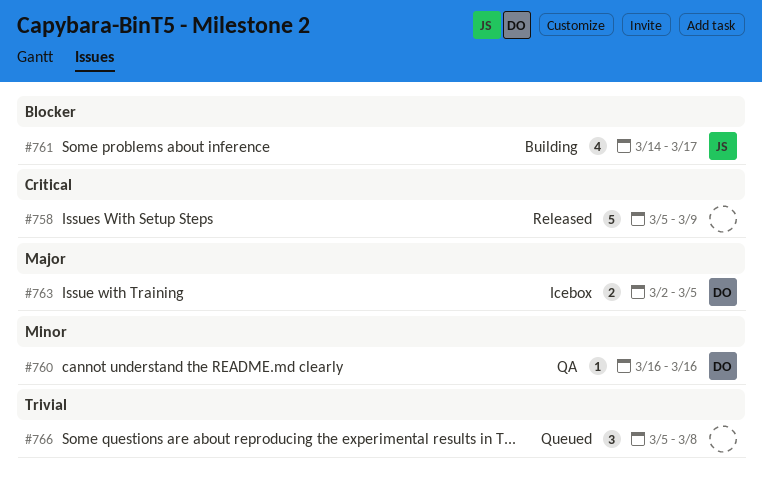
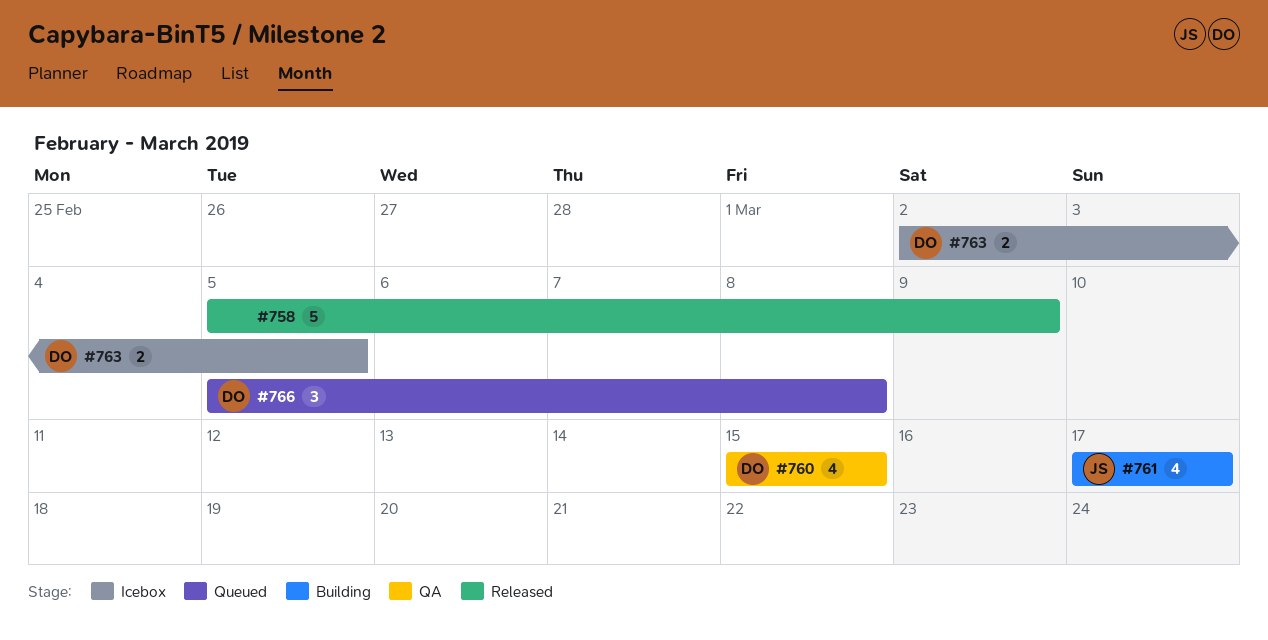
#760, estimate: 1 -> 4
#760, start: Mar 16 -> Mar 15
#760, due: Mar 16 -> Mar 15
#761, start: Mar 14 -> Mar 17
#766, owner: none -> DO

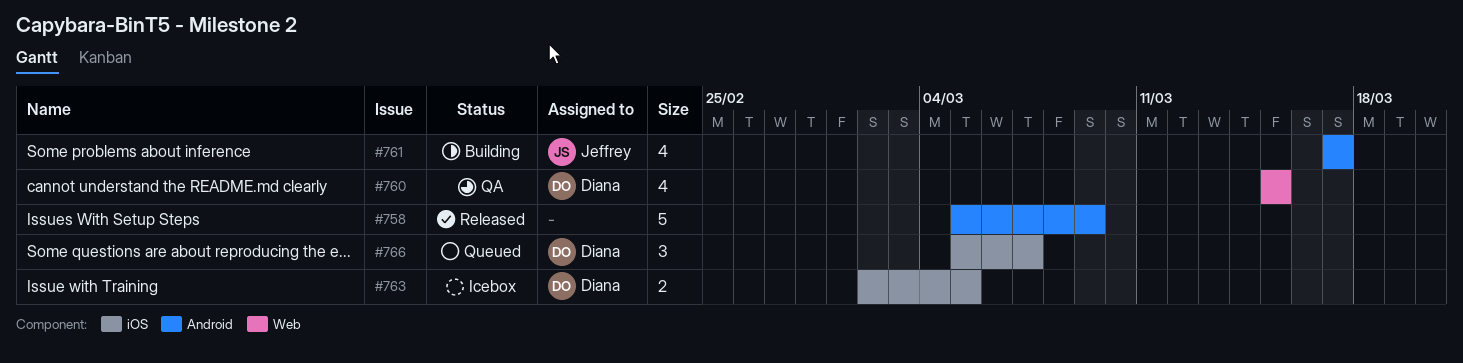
#766, due: Mar 8 -> Mar 7

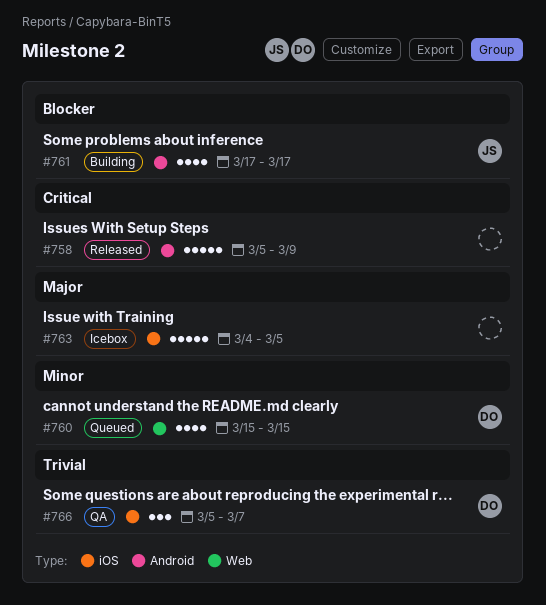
#760, status: QA -> Queued
#763, owner: Diana -> none
#763, estimate: 2 -> 5
#763, start: Mar 2 -> Mar 4
#766, status: Queued -> QA

